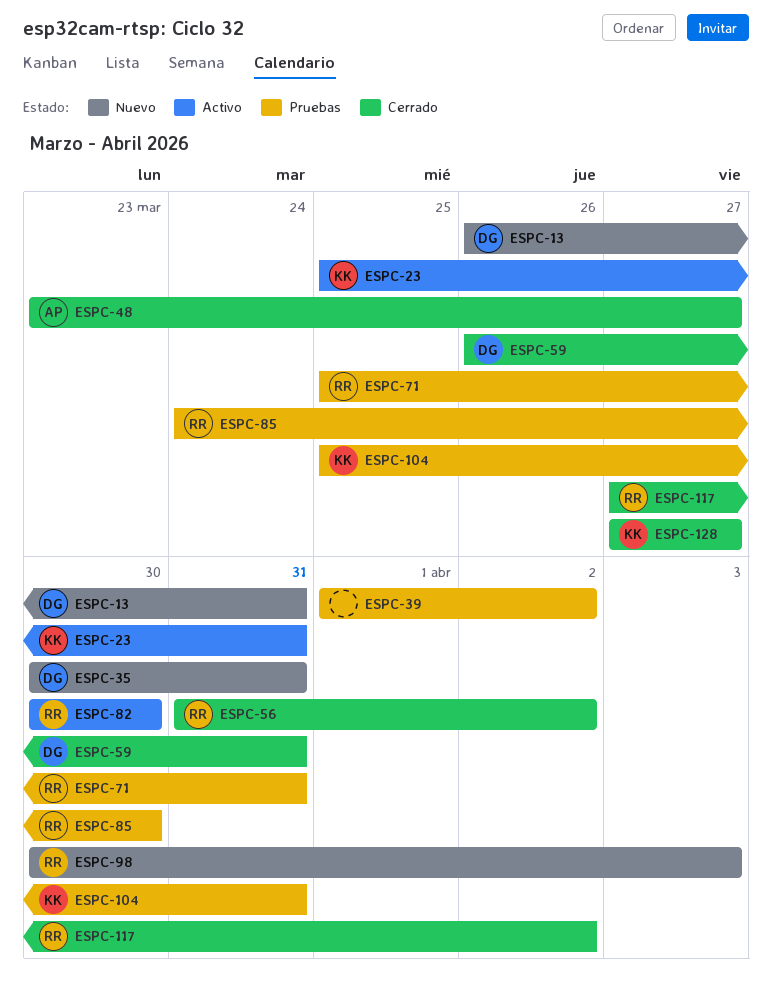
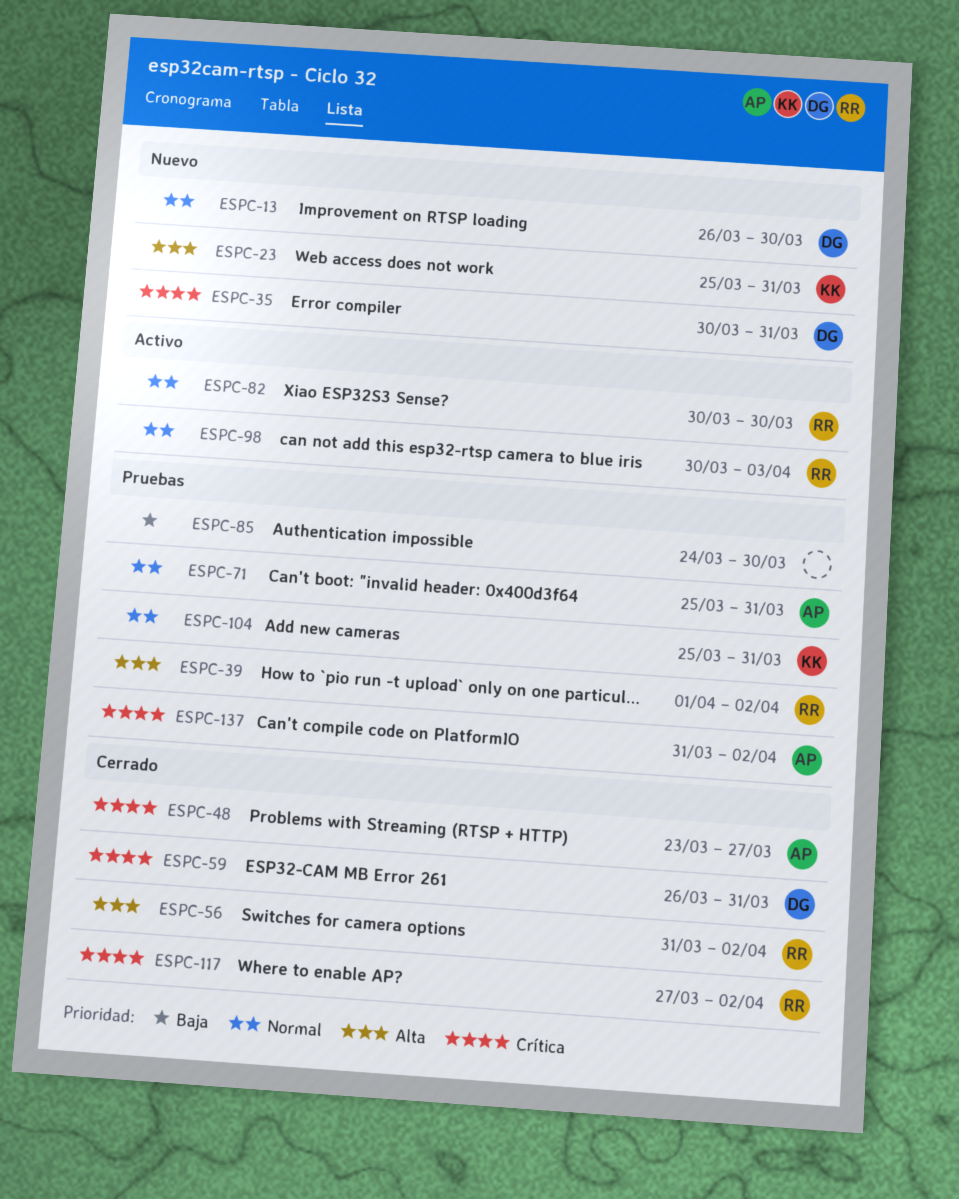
ESPC-13, due: Mar 31 -> Mar 30
ESPC-23, status: Activo -> Nuevo
ESPC-39, owner: none -> RR
ESPC-71, owner: RR -> AP
ESPC-85, owner: RR -> none
ESPC-98, status: Nuevo -> Activo
ESPC-128: present -> none
ESPC-137: none -> present

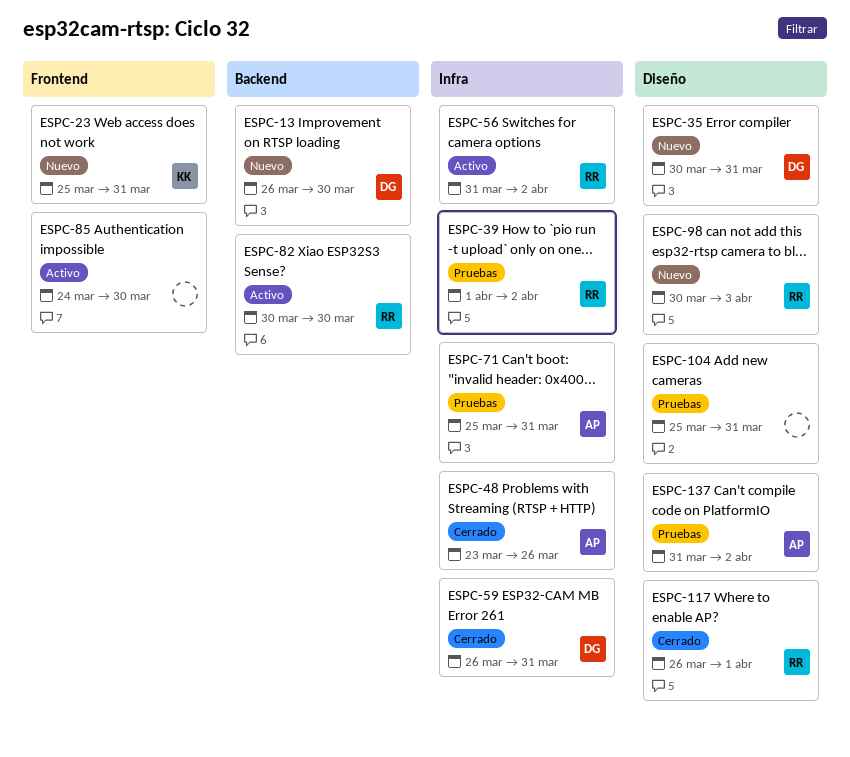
ESPC-48, due: Mar 27 -> Mar 26
ESPC-56, status: Cerrado -> Activo
ESPC-85, status: Pruebas -> Activo
ESPC-98, status: Activo -> Nuevo
ESPC-104, owner: KK -> none
ESPC-117, start: Mar 27 -> Mar 26
ESPC-117, due: Apr 2 -> Apr 1

